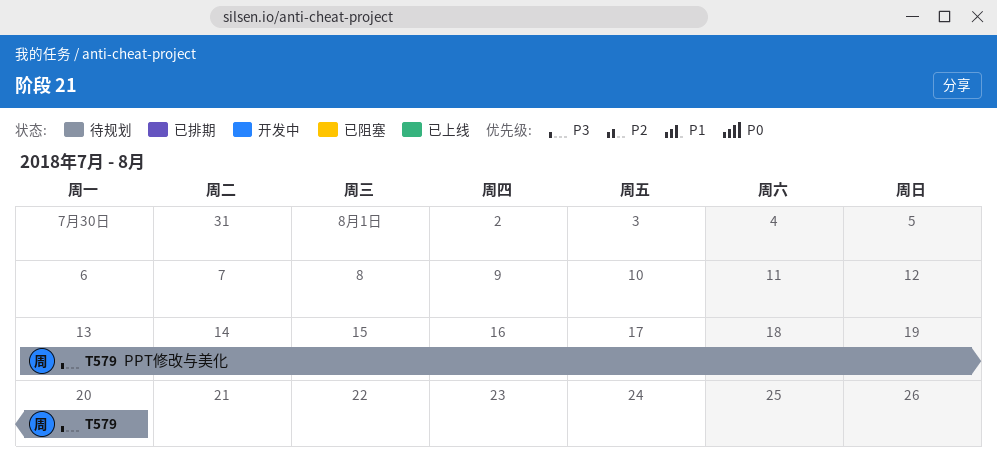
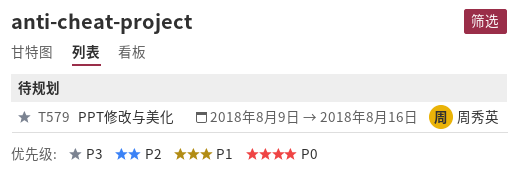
T579, start: Aug 13 -> Aug 9
T579, due: Aug 20 -> Aug 16

